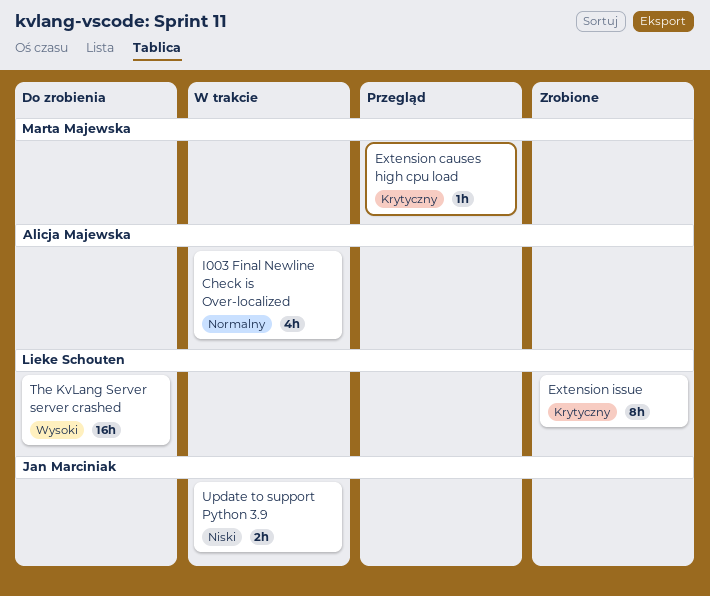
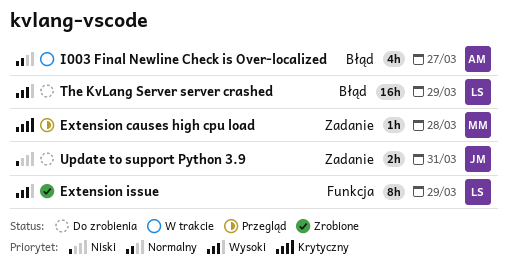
Extension issue, priority: Krytyczny -> Wysoki
Update to support Python 3.9, status: W trakcie -> Do zrobienia

